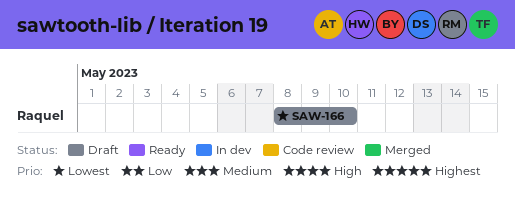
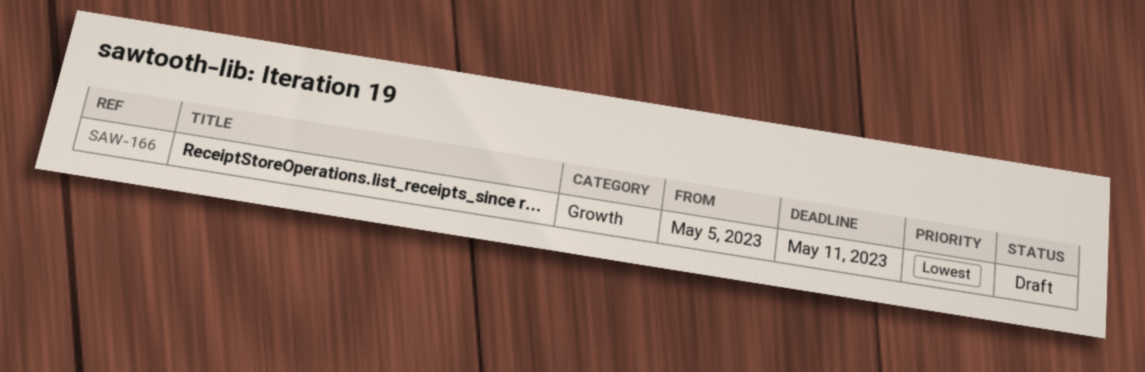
SAW-166, start: May 8 -> May 5
SAW-166, due: May 10 -> May 11

